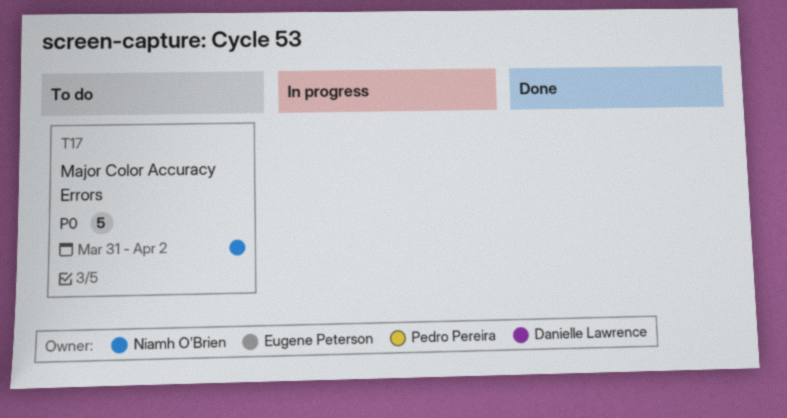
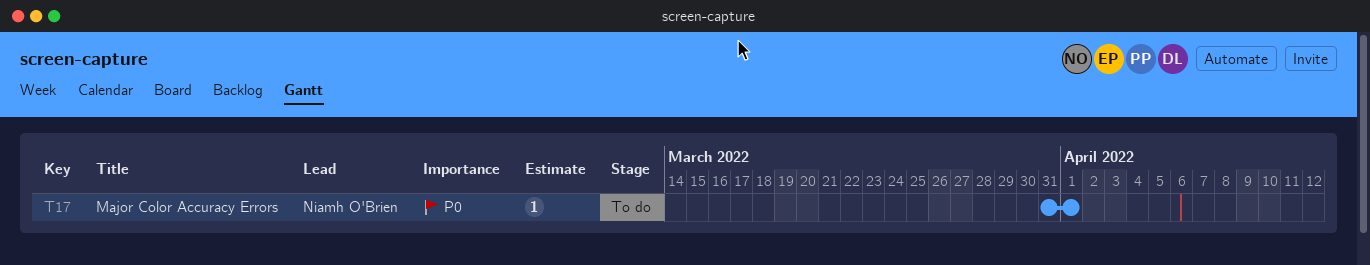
T17, estimate: 5 -> 1
T17, due: Apr 2 -> Apr 1

